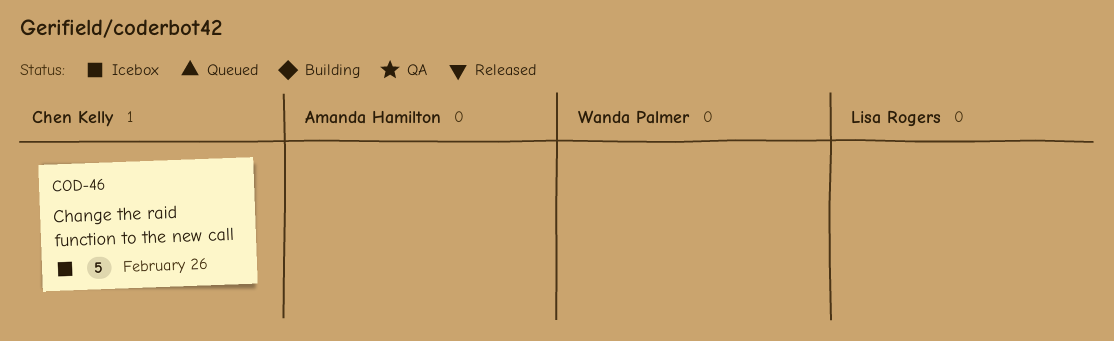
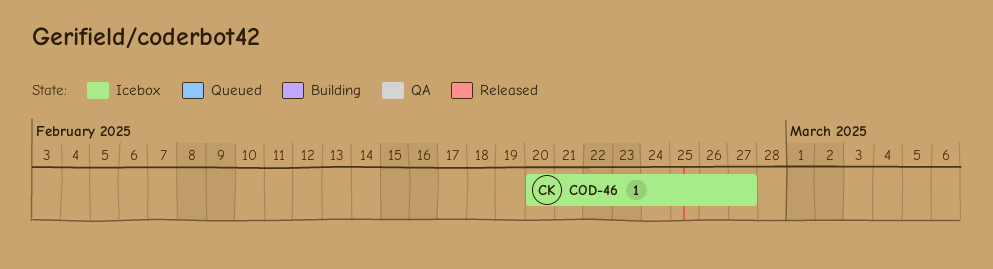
COD-46, estimate: 5 -> 1
COD-46, due: Feb 26 -> Feb 27

